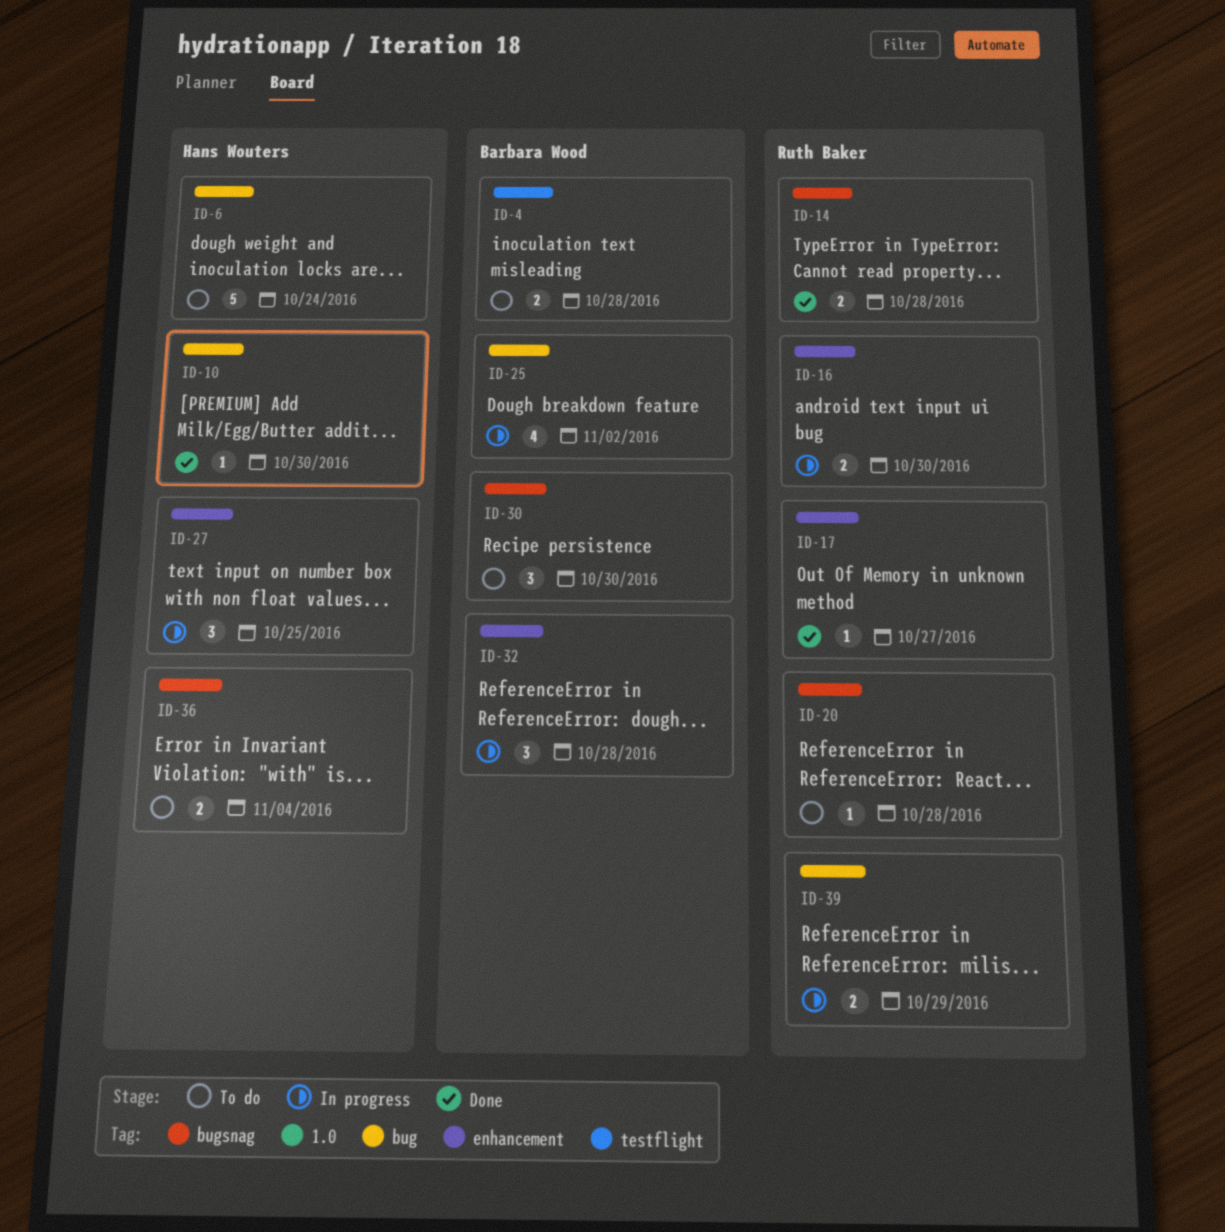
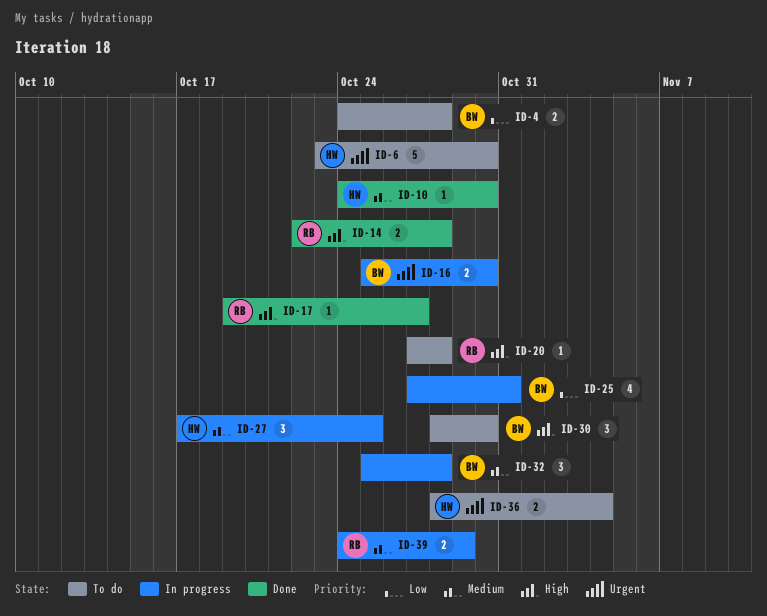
ID-6, due: Oct 24 -> Oct 30
ID-16, owner: Ruth Baker -> Barbara Wood
ID-25, due: Nov 2 -> Oct 31

